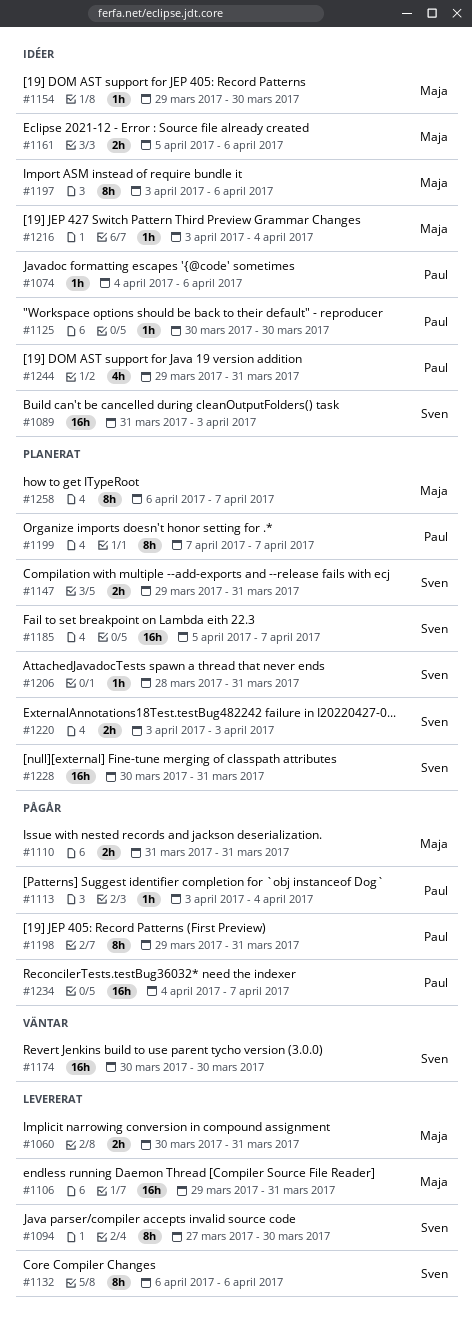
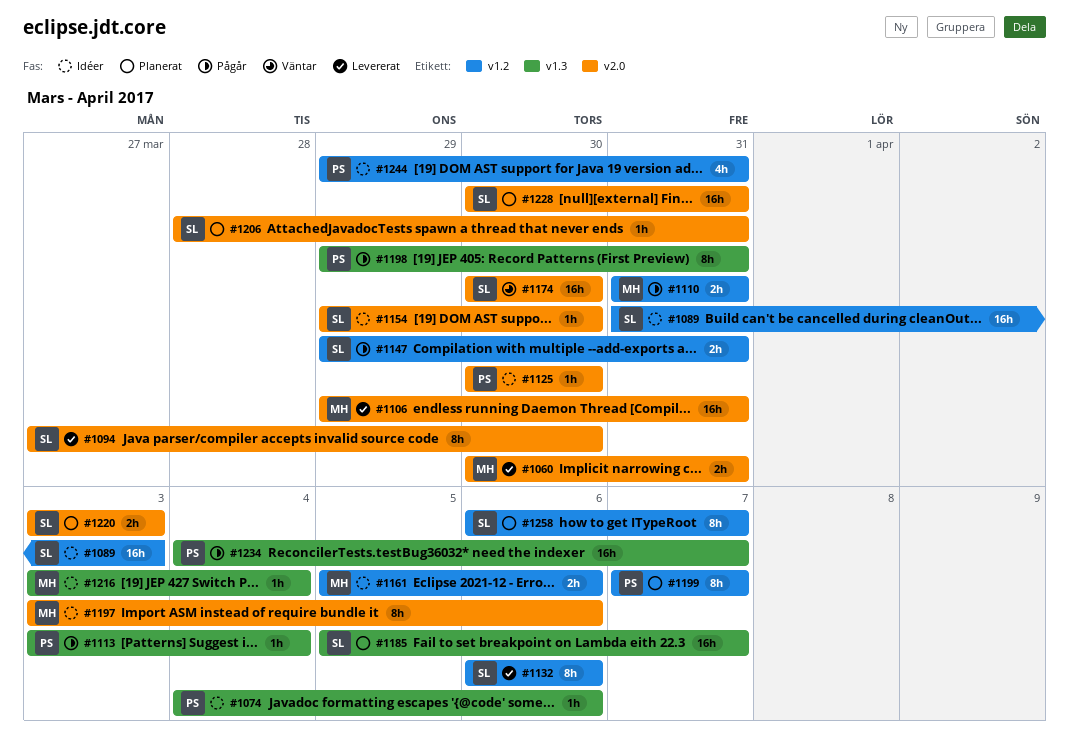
#1147, status: Planerat -> Pågår
#1154, owner: Maja -> Sven
#1258, owner: Maja -> Sven

